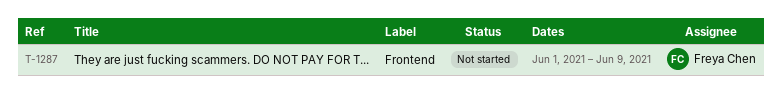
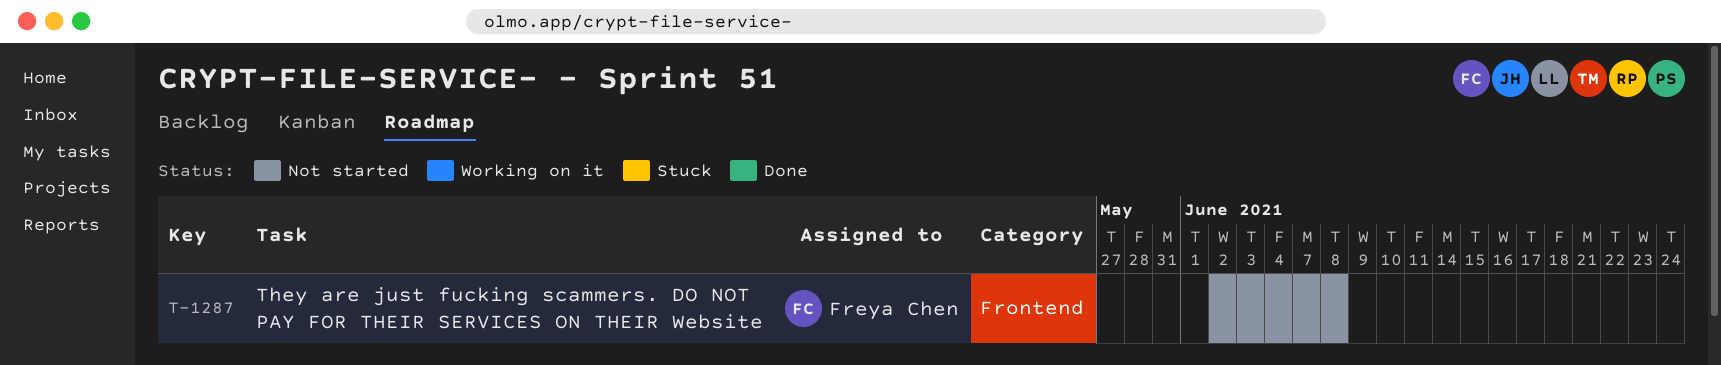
T-1287, start: Jun 1 -> Jun 2
T-1287, due: Jun 9 -> Jun 8

